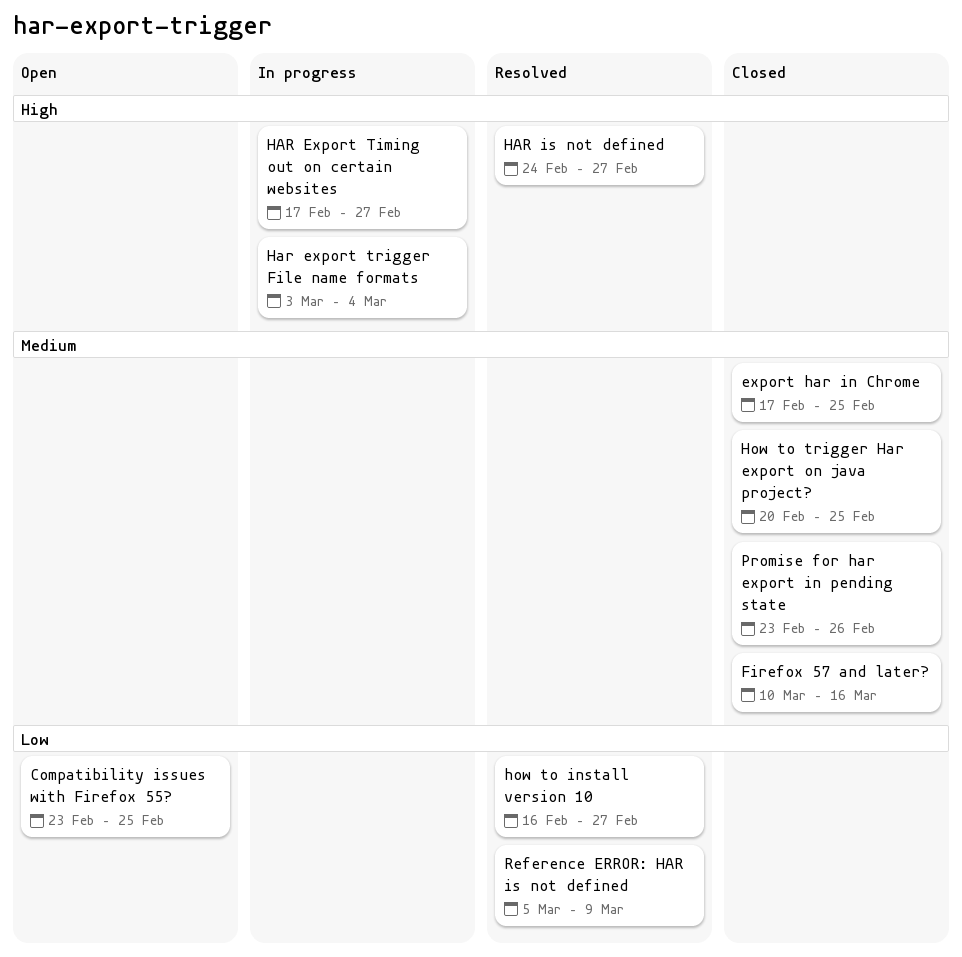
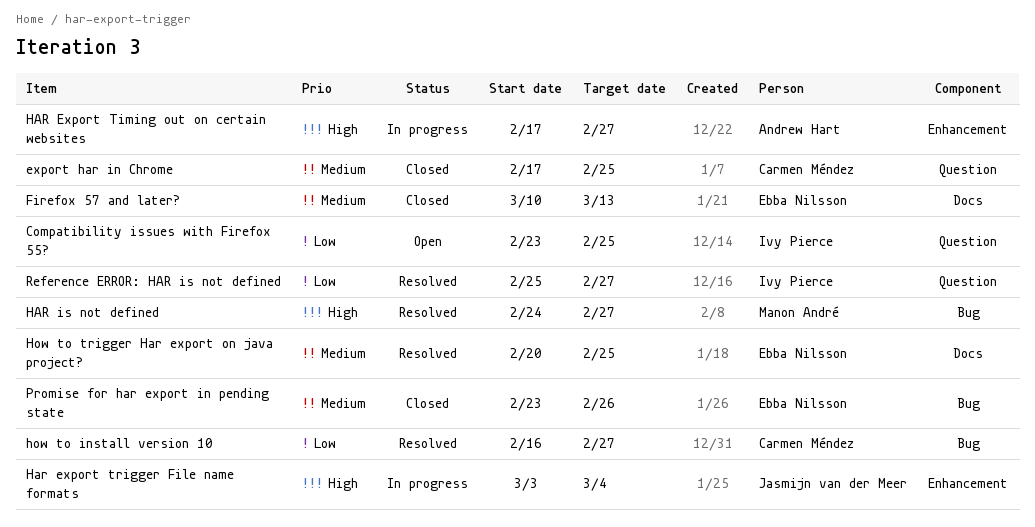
Firefox 57 and later?, due: Mar 16 -> Mar 13
How to trigger Har export on java project?, status: Closed -> Resolved
Reference ERROR: HAR is not defined, start: Mar 5 -> Feb 25
Reference ERROR: HAR is not defined, due: Mar 9 -> Feb 27

